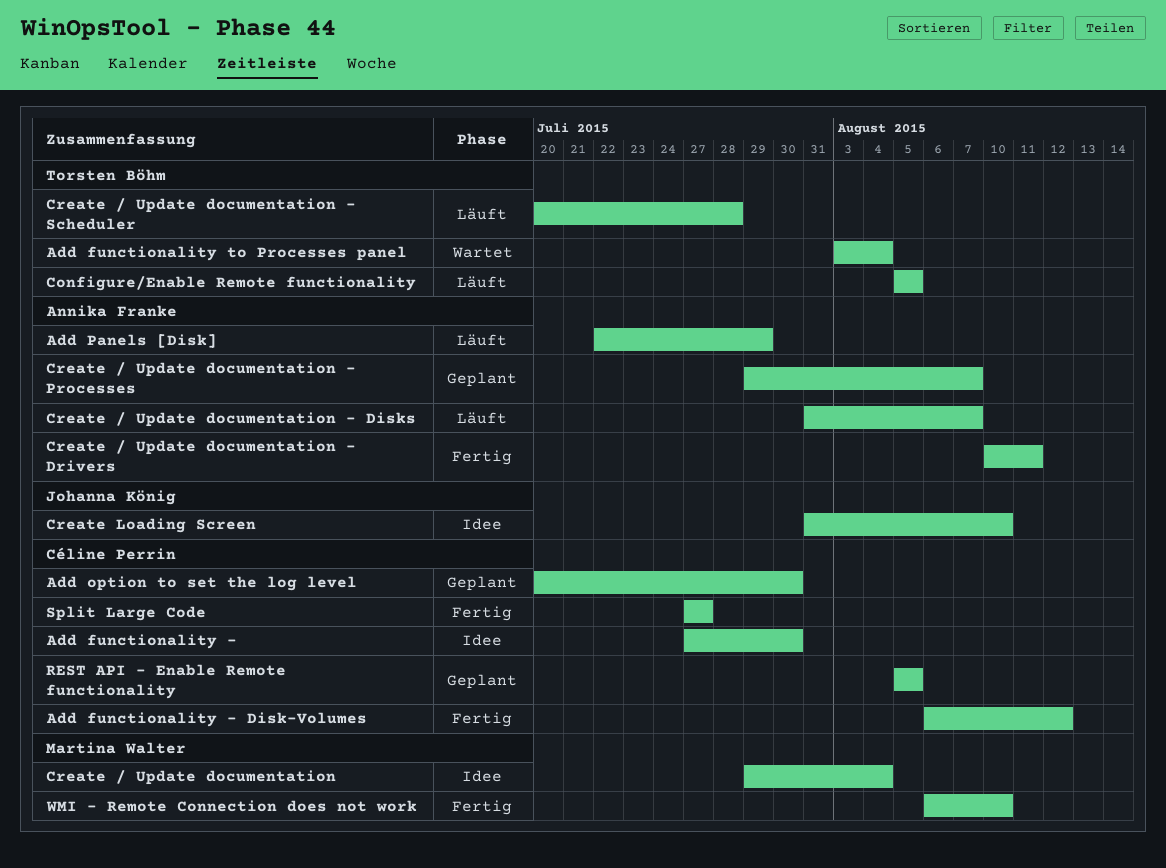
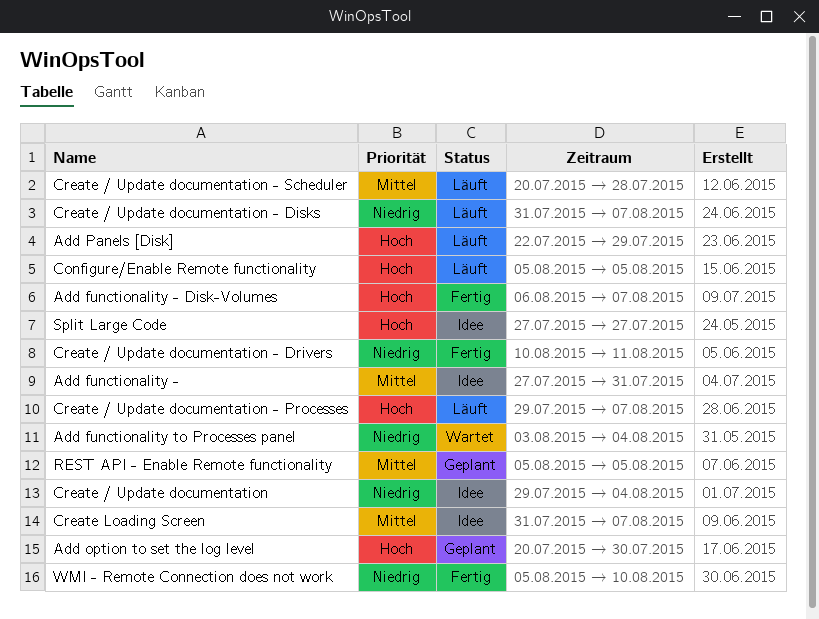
Add functionality -, due: Jul 30 -> Jul 31
Add functionality - Disk-Volumes, due: Aug 12 -> Aug 7
Create / Update documentation - Processes, status: Geplant -> Läuft
Create Loading Screen, due: Aug 10 -> Aug 7
Split Large Code, status: Fertig -> Idee
WMI - Remote Connection does not work, start: Aug 6 -> Aug 5

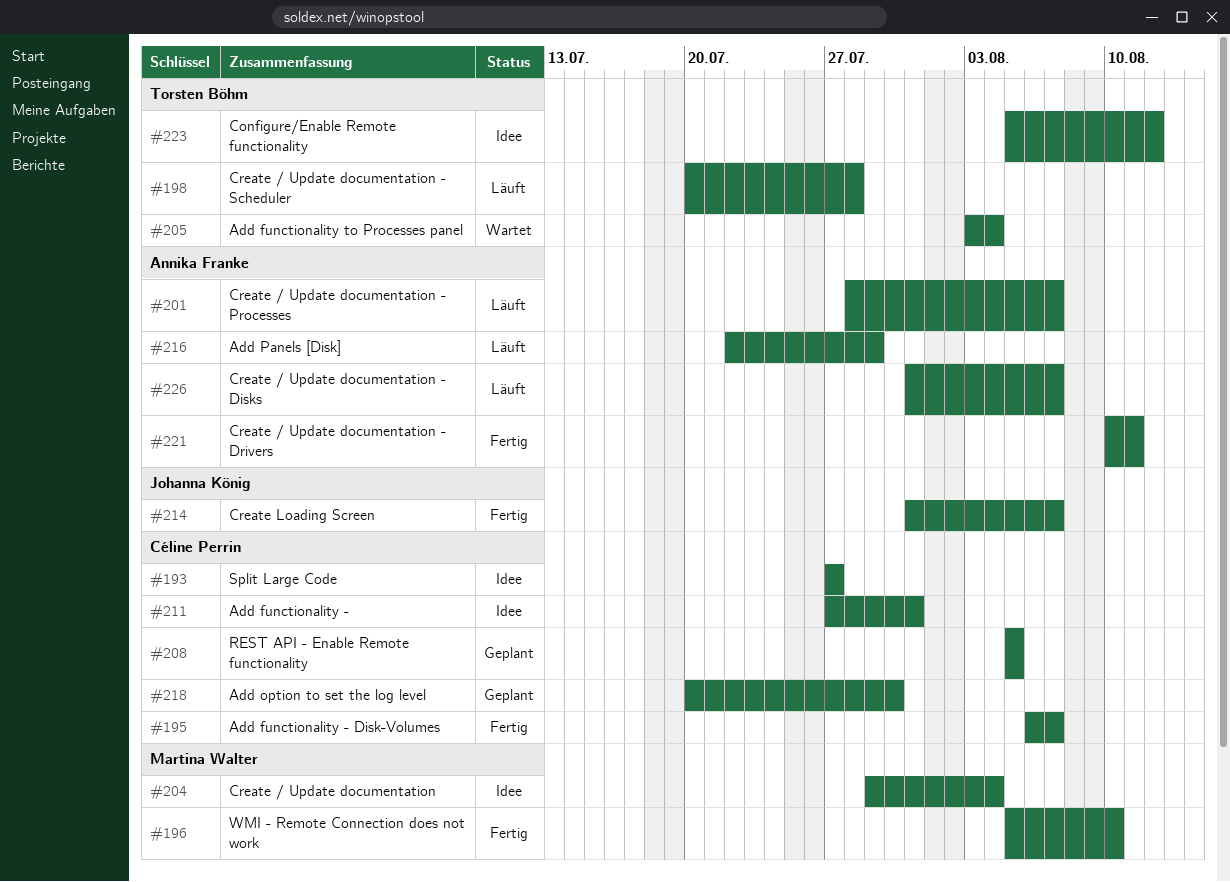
Configure/Enable Remote functionality, status: Läuft -> Idee
Configure/Enable Remote functionality, due: Aug 5 -> Aug 12
Create / Update documentation - Processes, start: Jul 29 -> Jul 28
Create Loading Screen, status: Idee -> Fertig

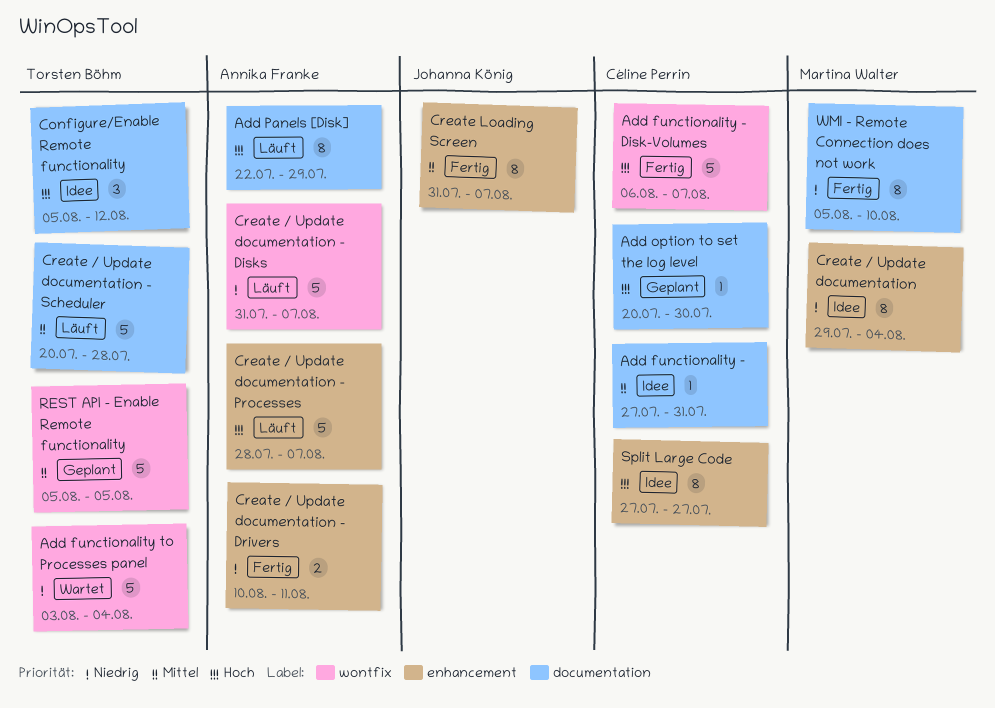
REST API - Enable Remote functionality, owner: Céline Perrin -> Torsten Böhm

